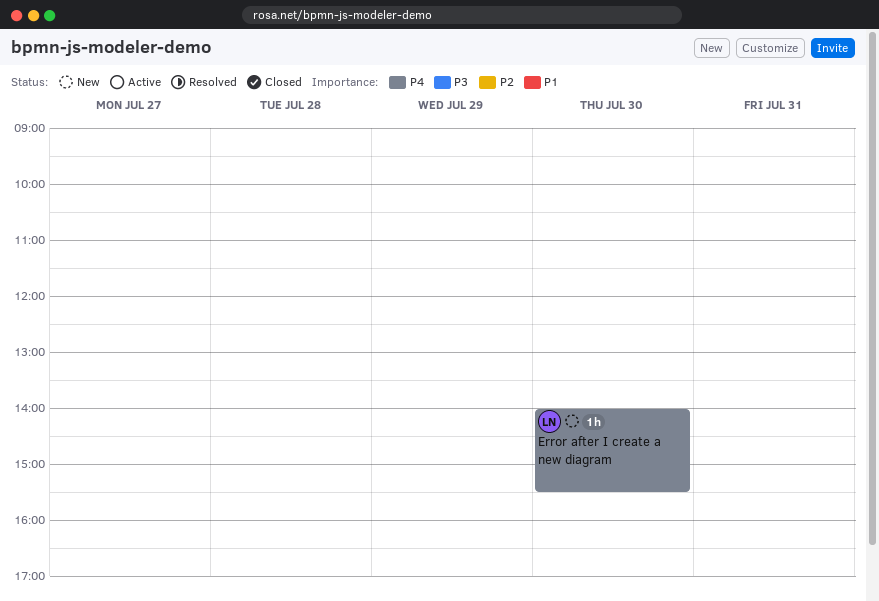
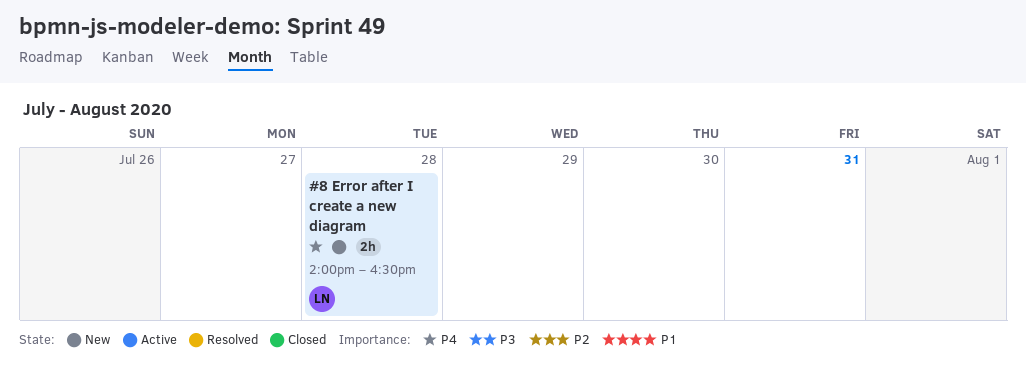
Error after I create a new diagram, estimate: 1h -> 2h
Error after I create a new diagram, day: Jul 30 -> Jul 28
Error after I create a new diagram, ends: 15:30 -> 16:30

